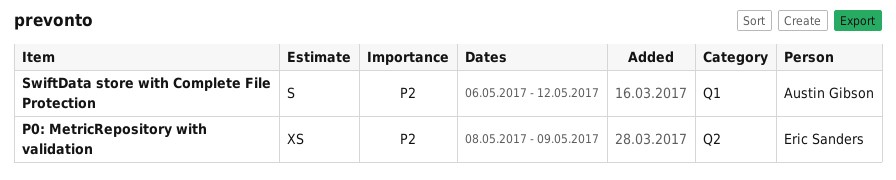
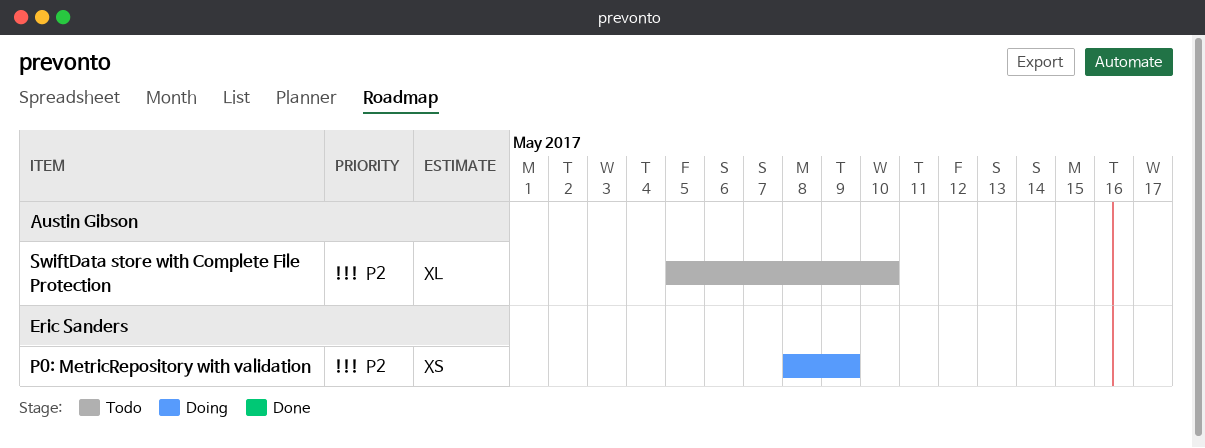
SwiftData store with Complete File Protection, estimate: S -> XL
SwiftData store with Complete File Protection, start: May 6 -> May 5
SwiftData store with Complete File Protection, due: May 12 -> May 10

